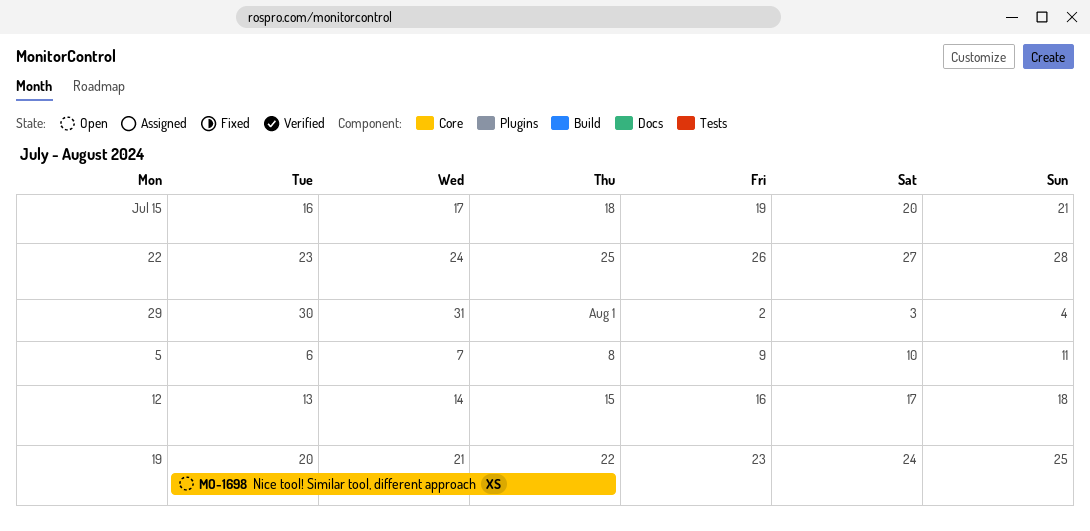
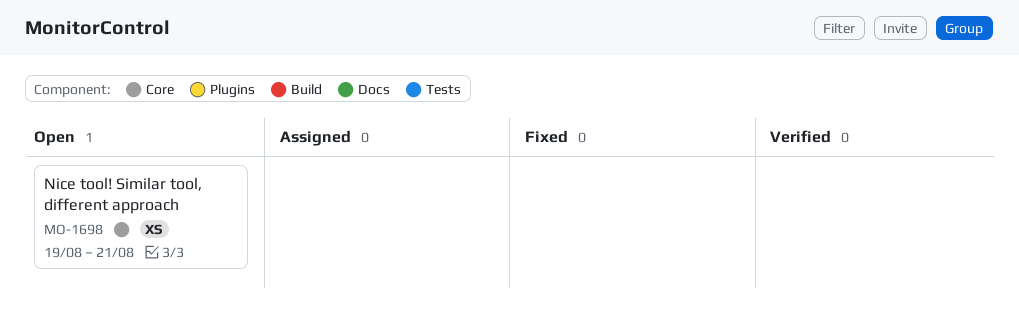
MO-1698, start: Aug 20 -> Aug 19
MO-1698, due: Aug 22 -> Aug 21

